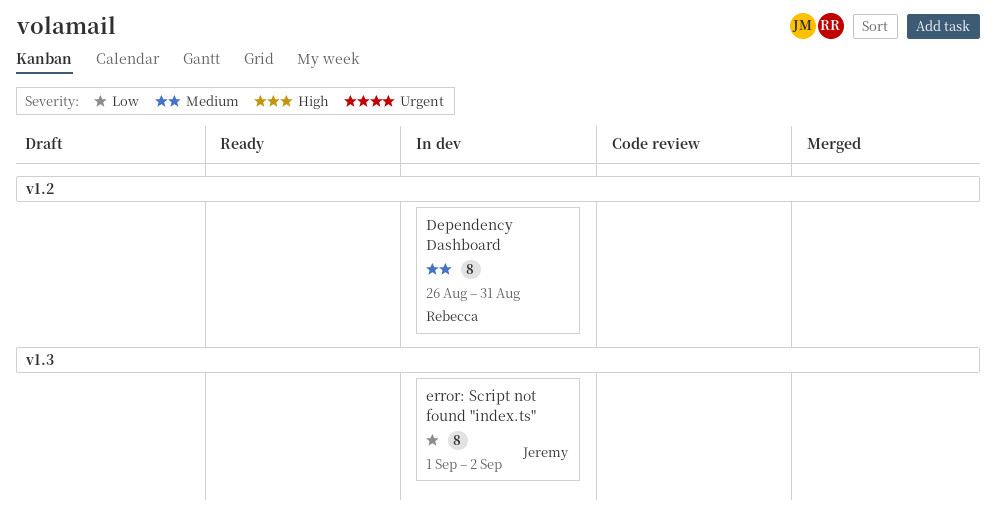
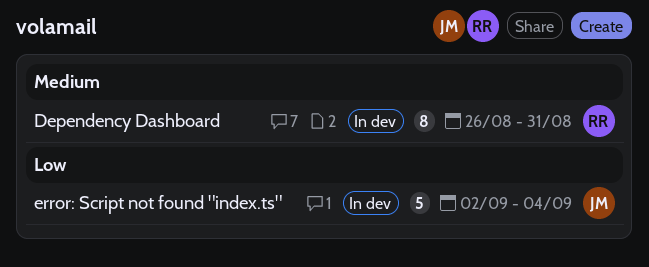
error: Script not found "index.ts", estimate: 8 -> 5
error: Script not found "index.ts", start: Sep 1 -> Sep 2
error: Script not found "index.ts", due: Sep 2 -> Sep 4

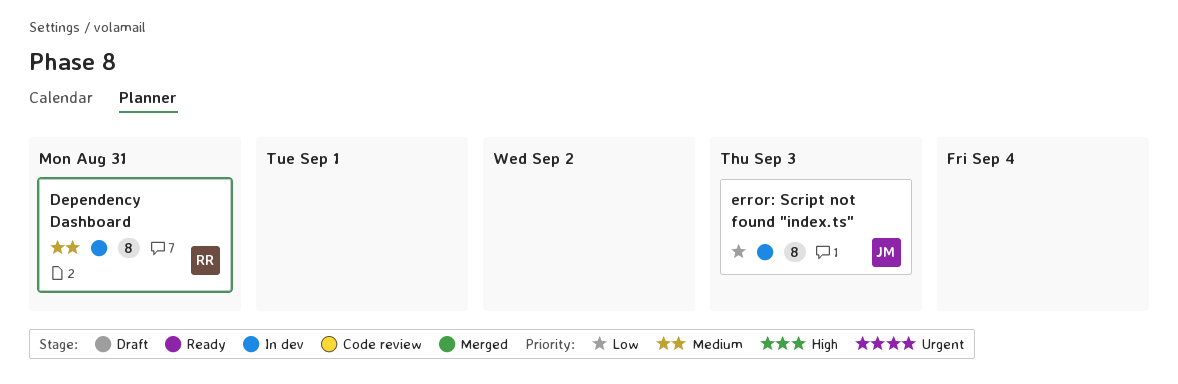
error: Script not found "index.ts", estimate: 5 -> 8
error: Script not found "index.ts", due: Sep 4 -> Sep 3

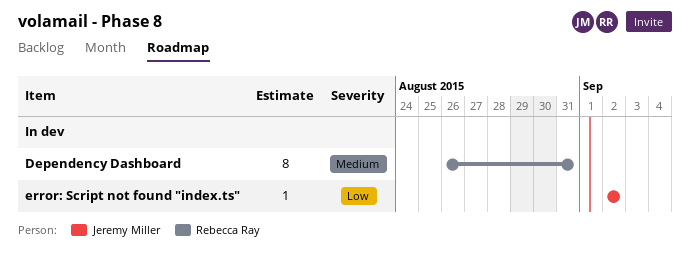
error: Script not found "index.ts", estimate: 8 -> 1
error: Script not found "index.ts", due: Sep 3 -> Sep 2

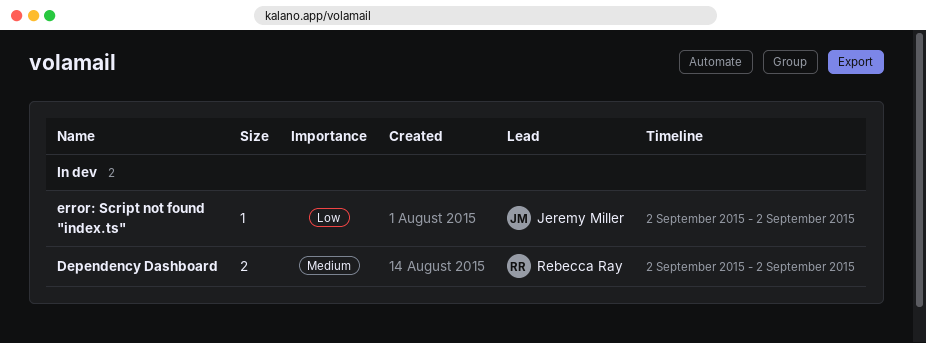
Dependency Dashboard, estimate: 8 -> 2
Dependency Dashboard, start: Aug 26 -> Sep 2
Dependency Dashboard, due: Aug 31 -> Sep 2

